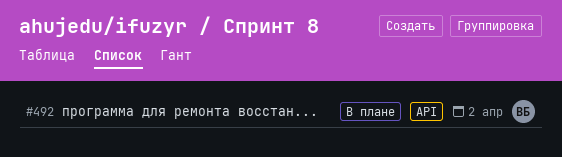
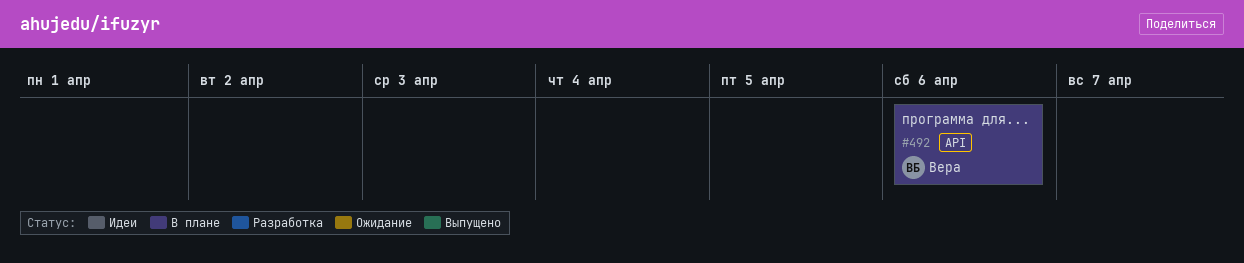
#492, due: Apr 2 -> Apr 6

